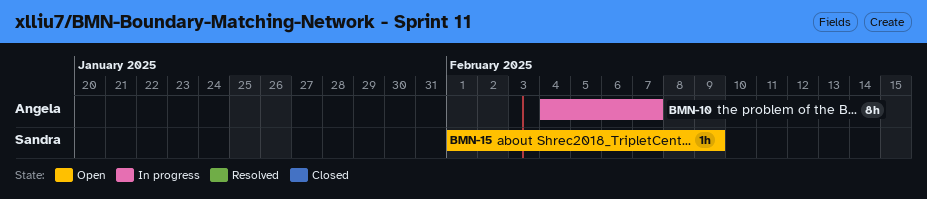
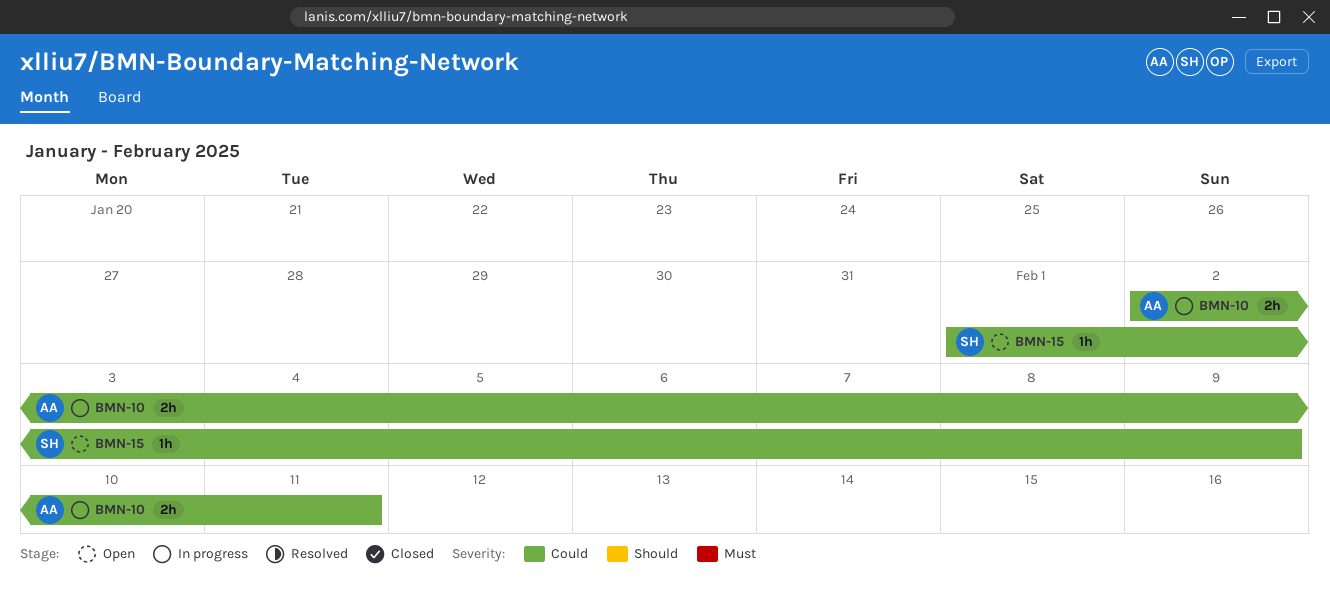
BMN-10, estimate: 8h -> 2h
BMN-10, start: Feb 4 -> Feb 2
BMN-10, due: Feb 7 -> Feb 11

